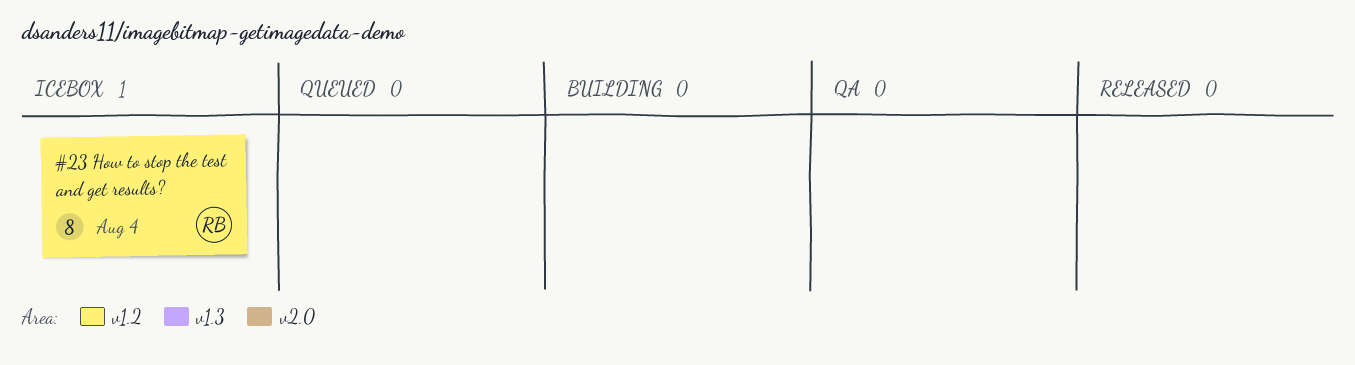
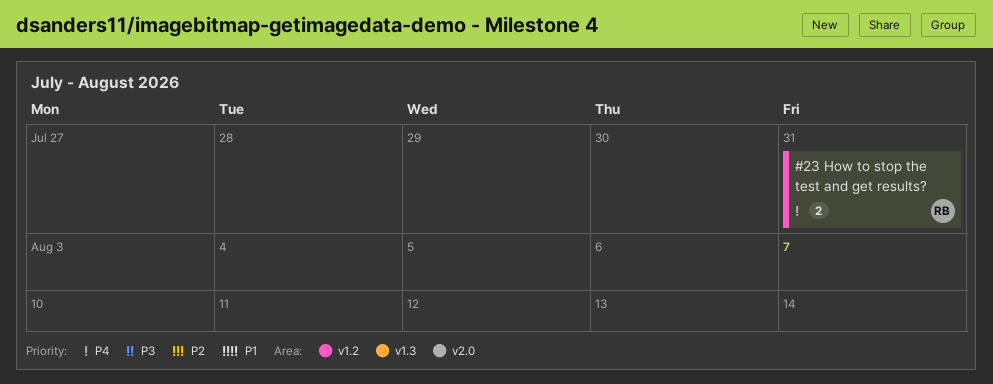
#23, estimate: 8 -> 2
#23, due: Aug 4 -> Jul 31

